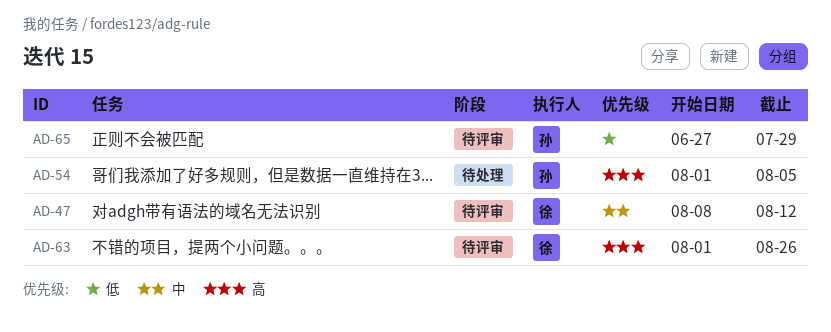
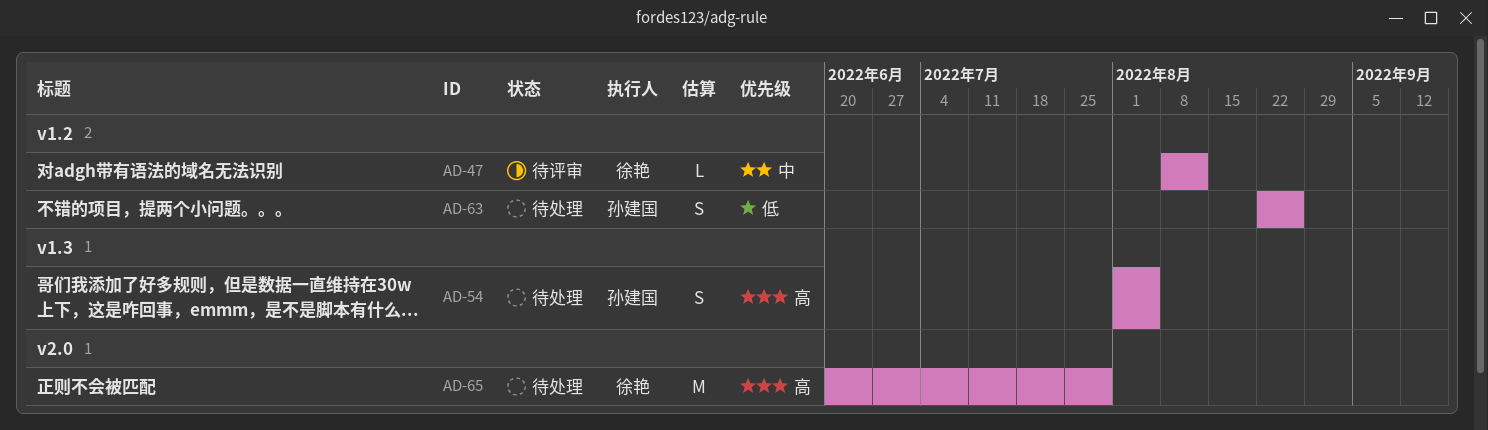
AD-63, status: 待评审 -> 待处理
AD-63, owner: 徐艳 -> 孙建国
AD-63, priority: 高 -> 低
AD-63, start: Aug 1 -> Aug 22
AD-65, status: 待评审 -> 待处理
AD-65, owner: 孙建国 -> 徐艳
AD-65, priority: 低 -> 高
AD-65, start: Jun 27 -> Jun 20

